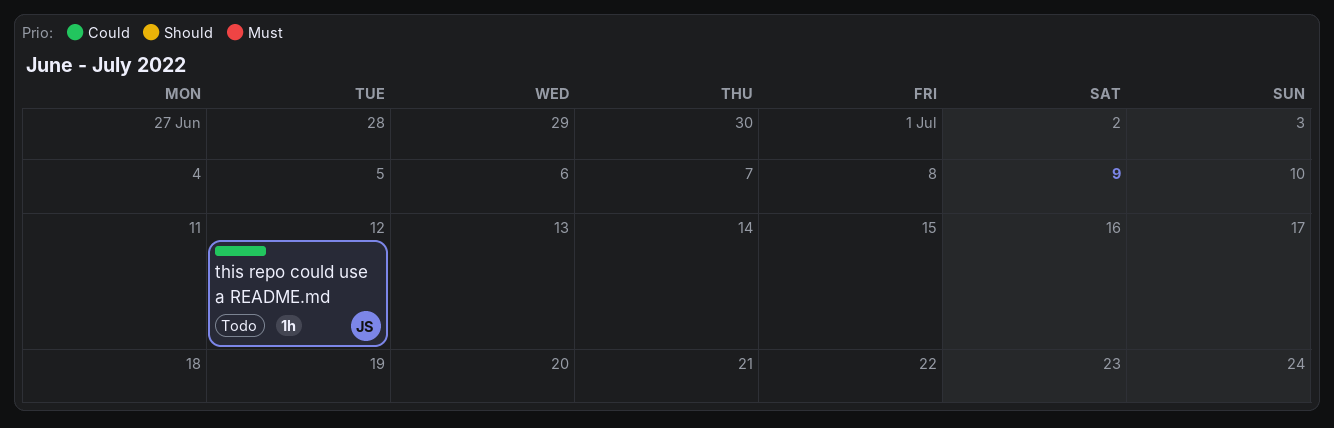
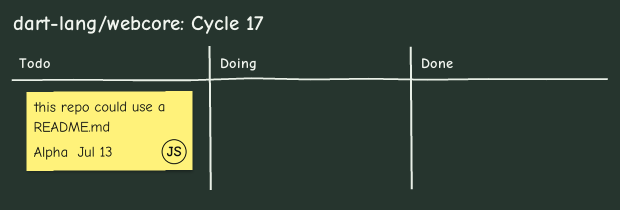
this repo could use a README.md, due: Jul 12 -> Jul 13

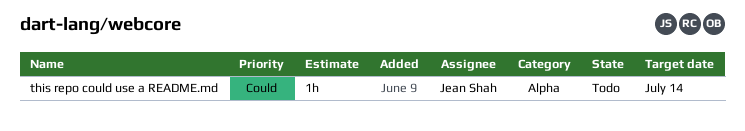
this repo could use a README.md, due: Jul 13 -> Jul 14

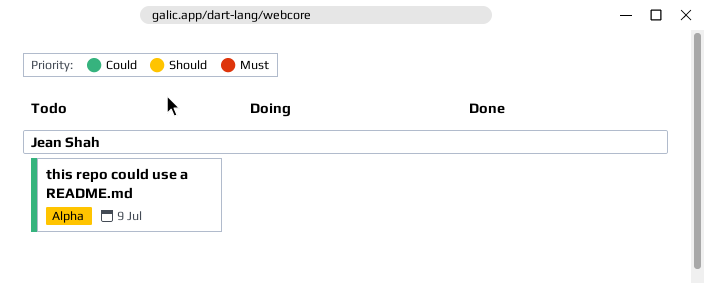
this repo could use a README.md, due: Jul 14 -> Jul 9

